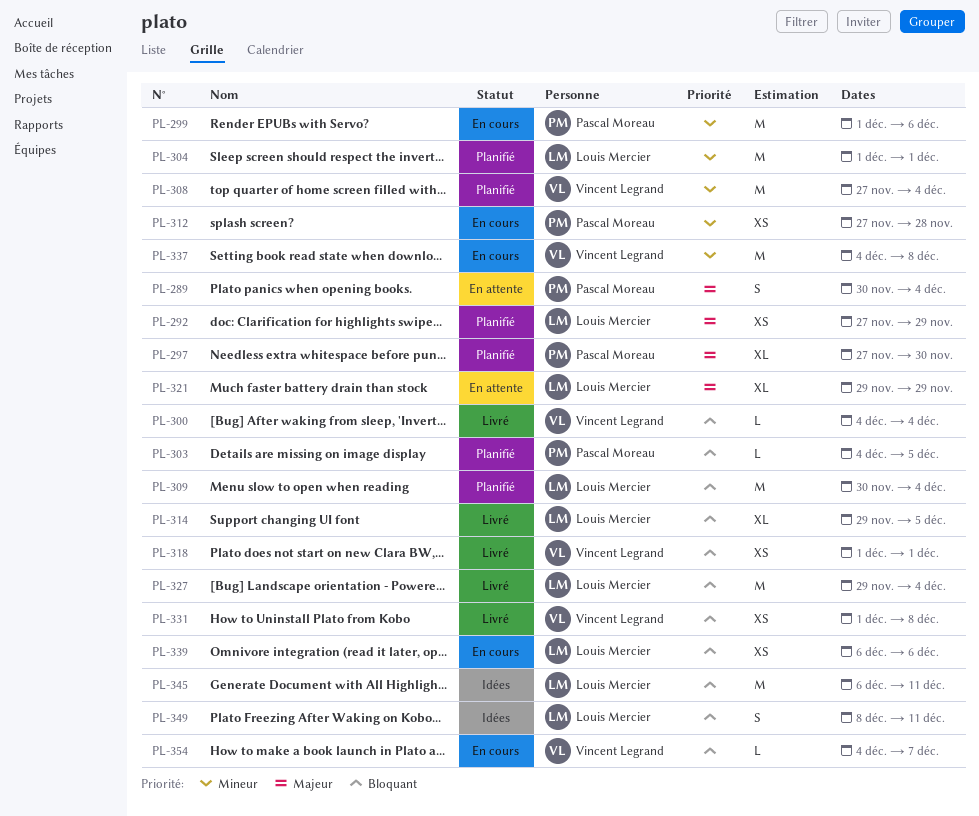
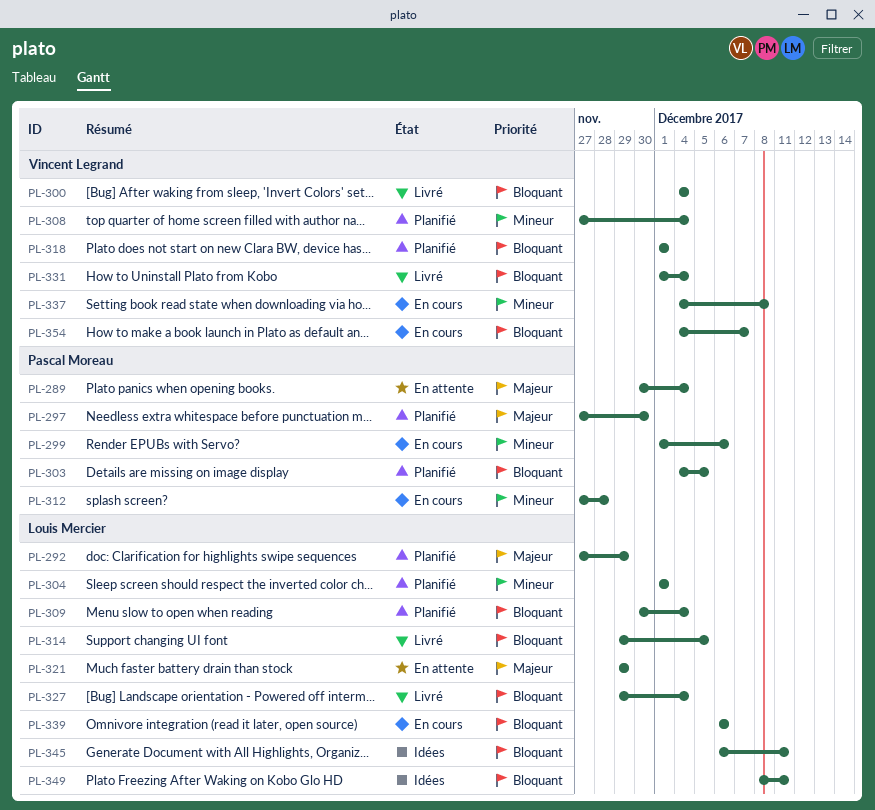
PL-318, status: Livré -> Planifié
PL-331, due: Dec 8 -> Dec 4

